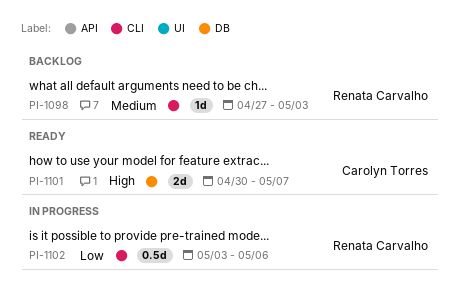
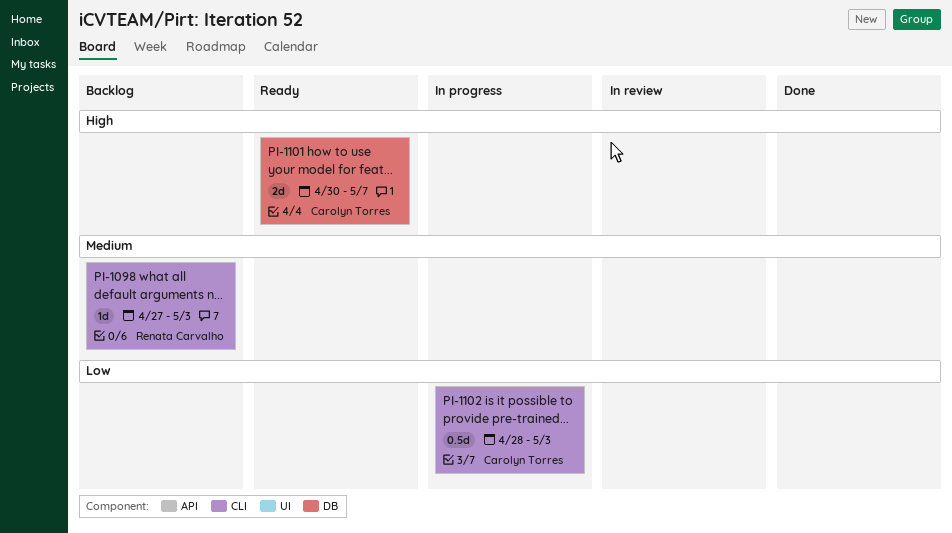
PI-1102, owner: Renata Carvalho -> Carolyn Torres
PI-1102, start: May 3 -> Apr 28
PI-1102, due: May 6 -> May 3

